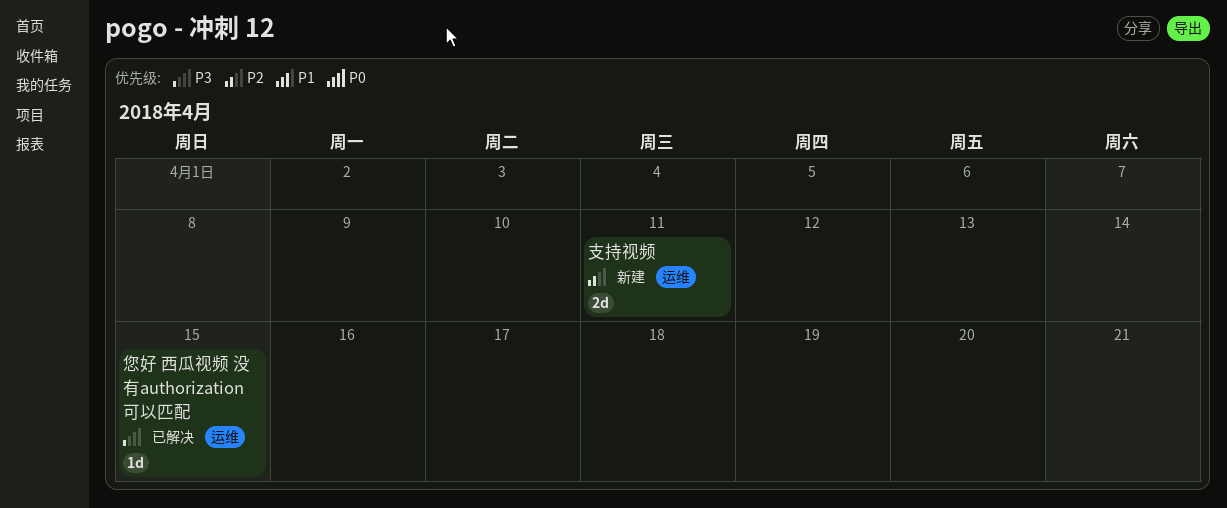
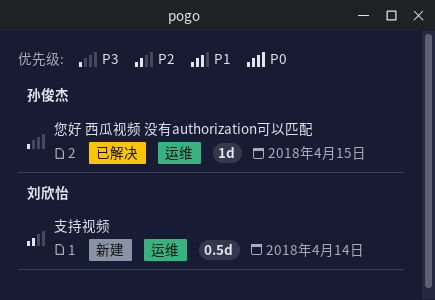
支持视频, estimate: 2d -> 0.5d
支持视频, due: Apr 11 -> Apr 14

